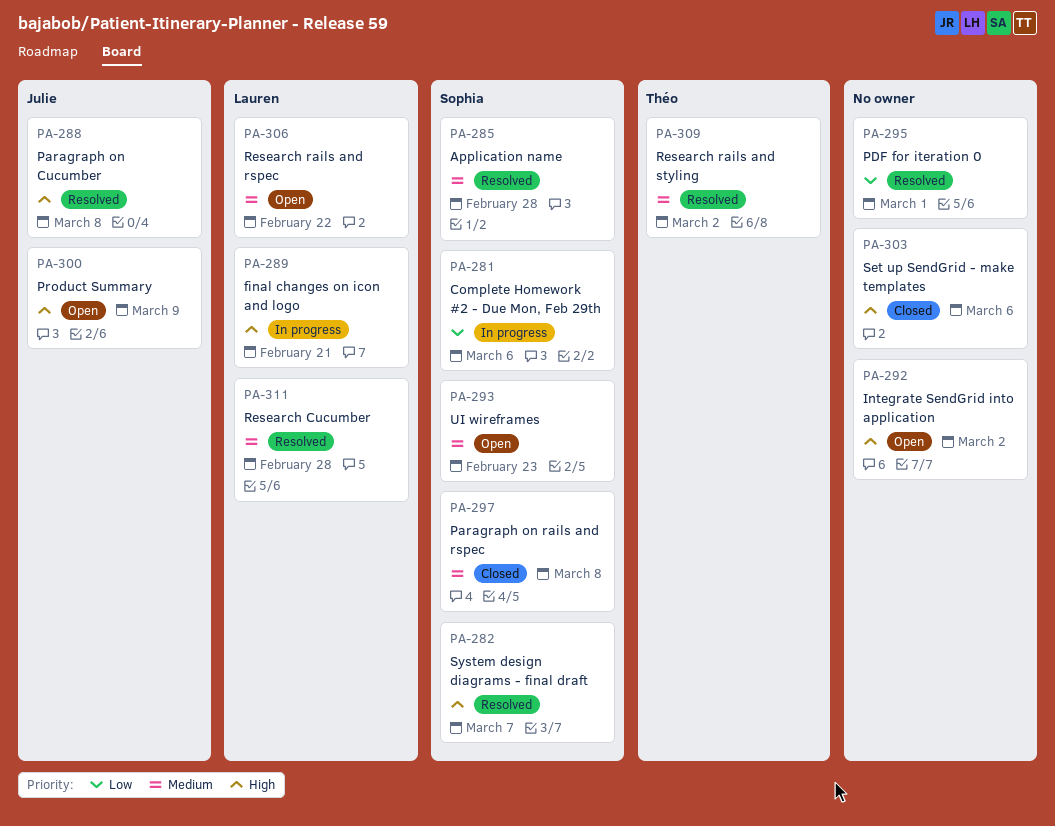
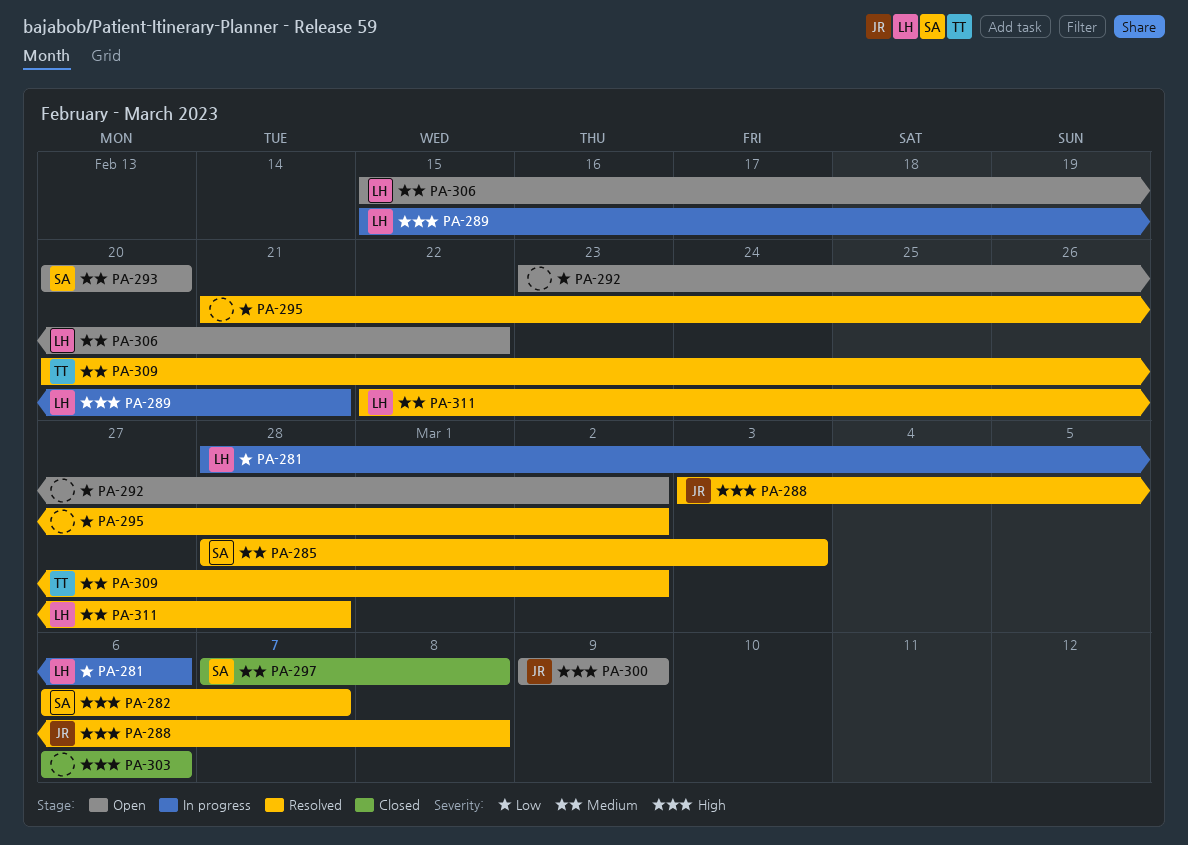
PA-281, owner: Sophia -> Lauren
PA-285, due: Feb 28 -> Mar 3
PA-292, priority: High -> Low
PA-293, due: Feb 23 -> Feb 20
PA-295, due: Mar 1 -> Mar 2

